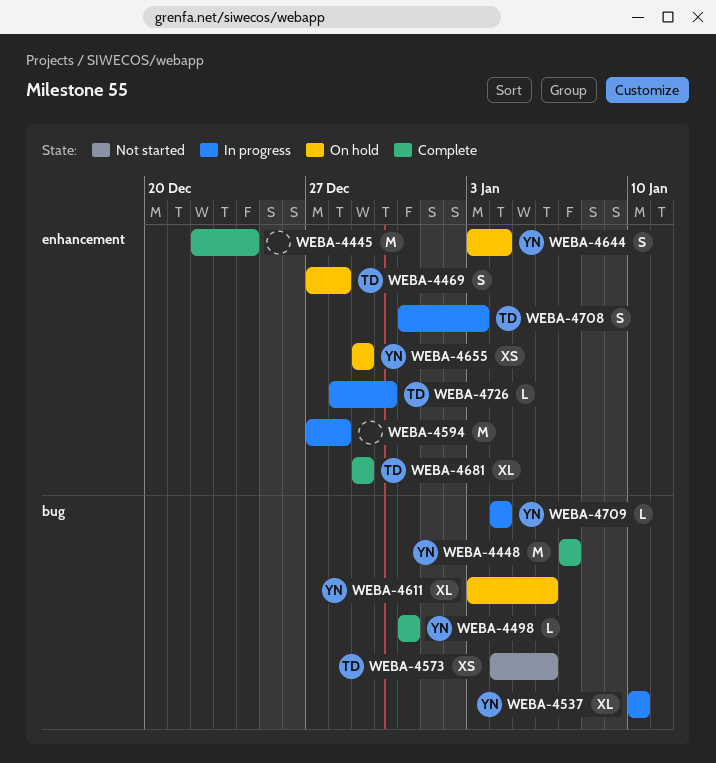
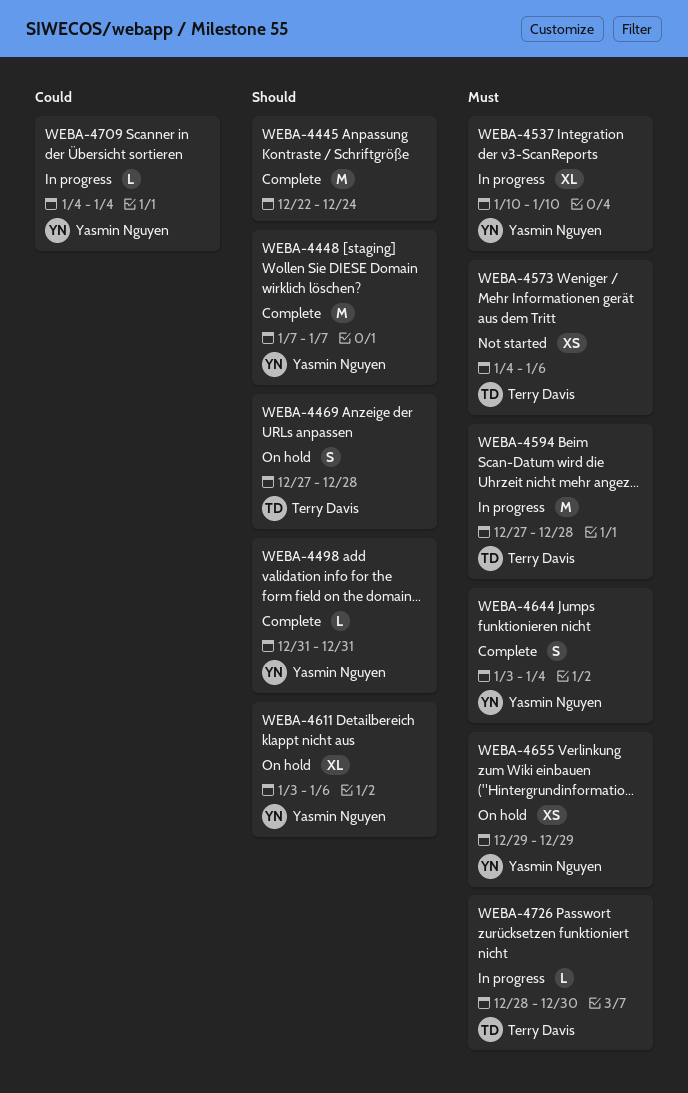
WEBA-4594, owner: none -> Terry Davis
WEBA-4644, status: On hold -> Complete
WEBA-4681: present -> none
WEBA-4708: present -> none

